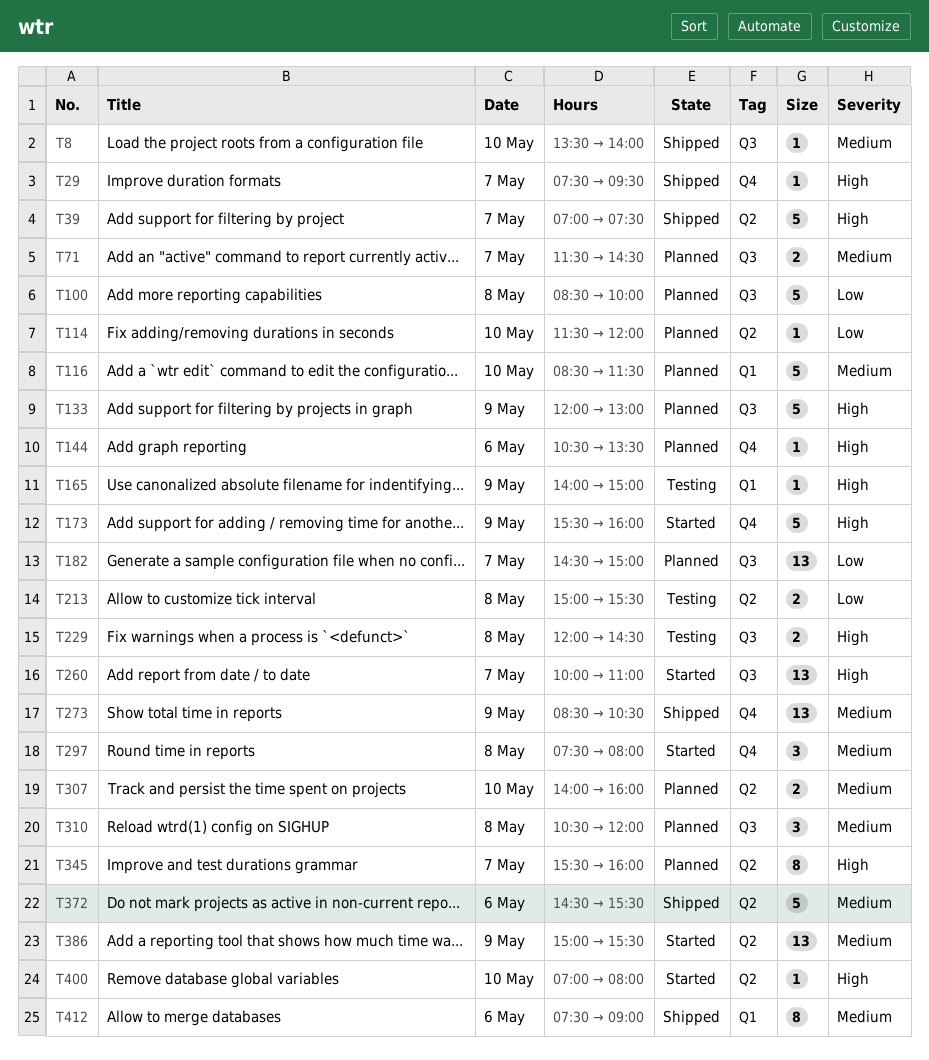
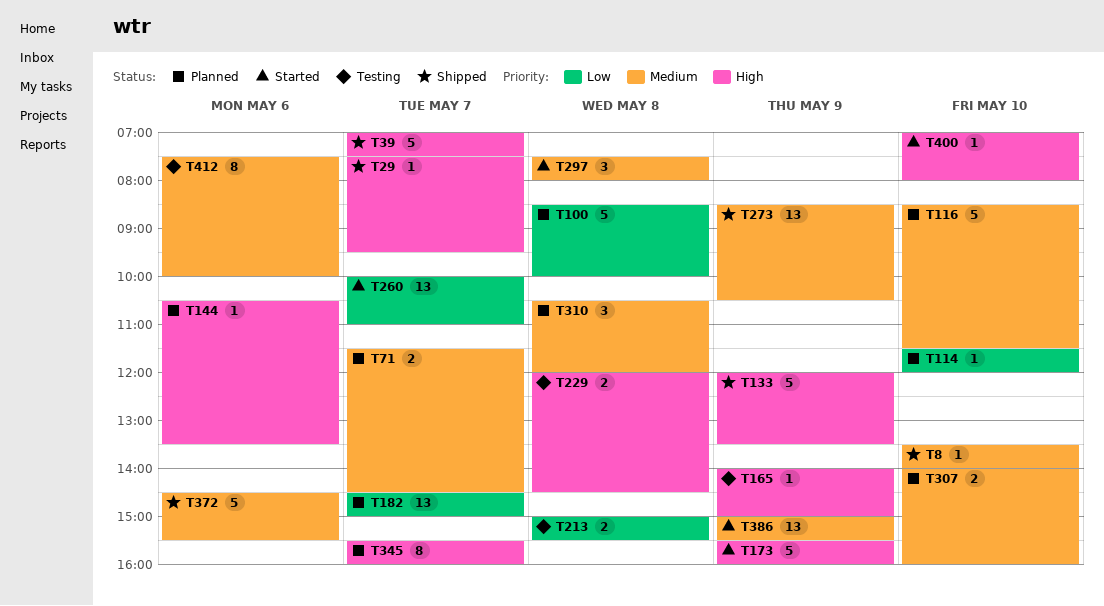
T133, status: Planned -> Shipped
T133, ends: 13:00 -> 13:30
T260, priority: High -> Low
T412, status: Shipped -> Testing
T412, ends: 09:00 -> 10:00

